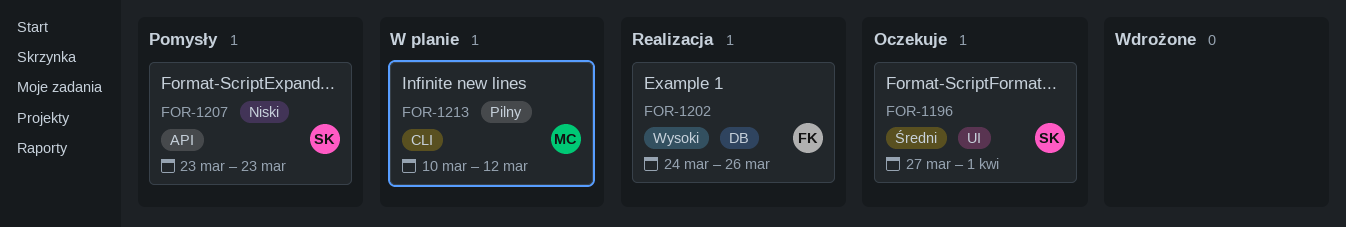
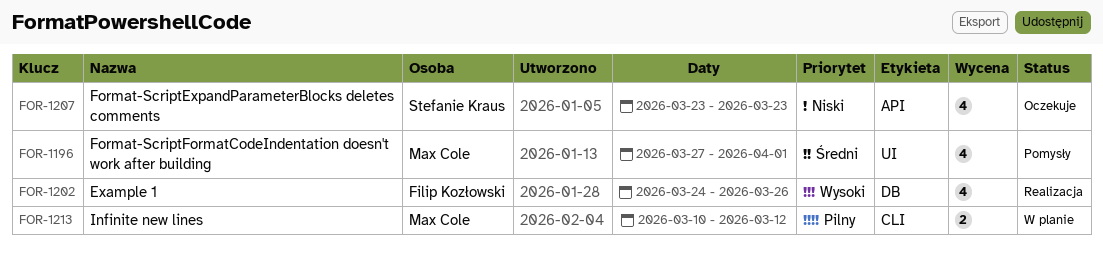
FOR-1196, status: Oczekuje -> Pomysły
FOR-1196, owner: Stefanie Kraus -> Max Cole
FOR-1207, status: Pomysły -> Oczekuje

